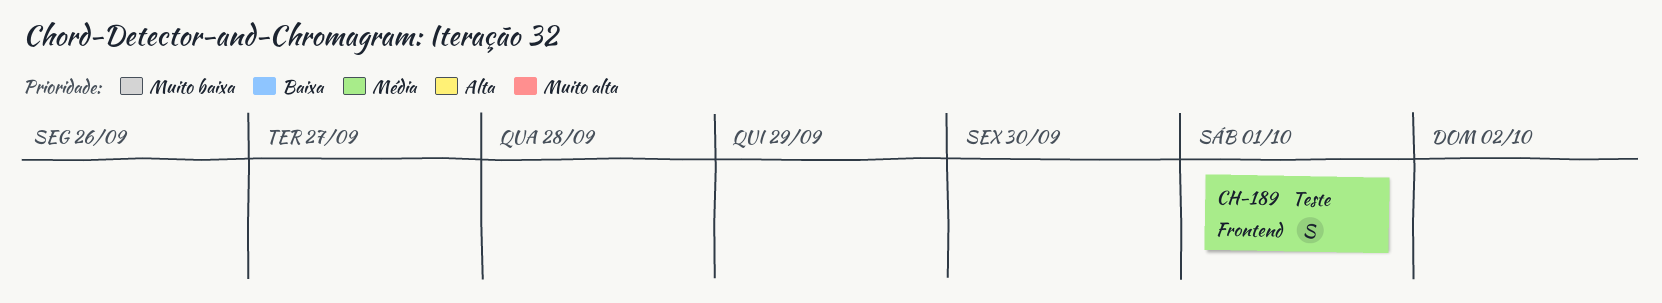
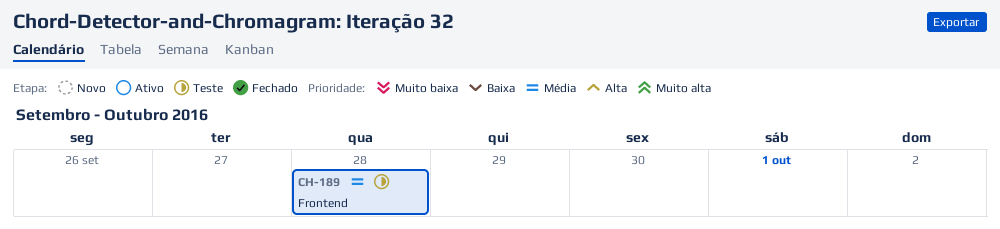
CH-189, due: Oct 1 -> Sep 28

